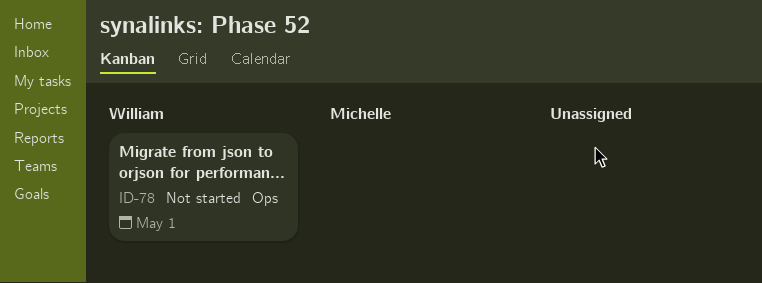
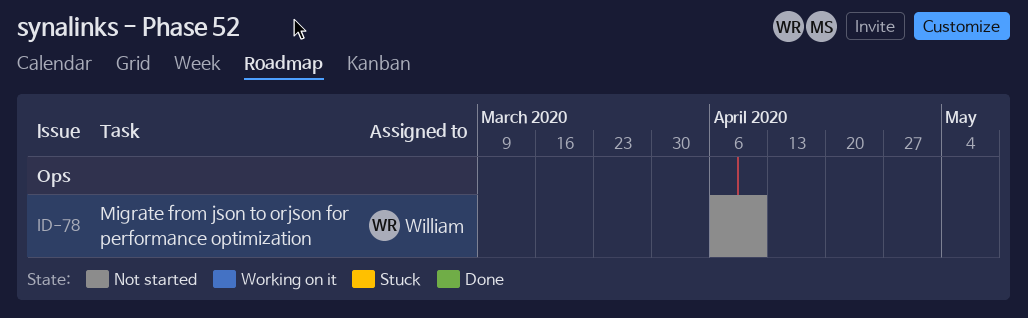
ID-78, due: May 1 -> Apr 10

